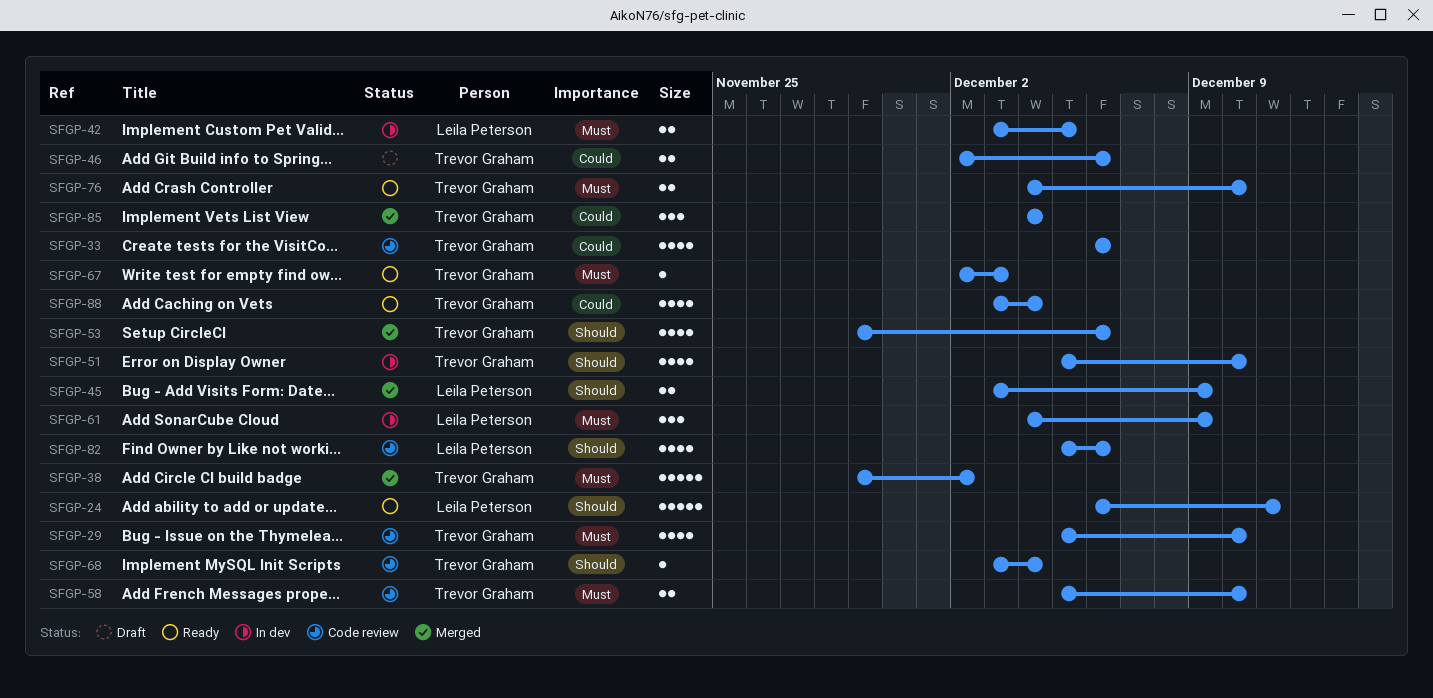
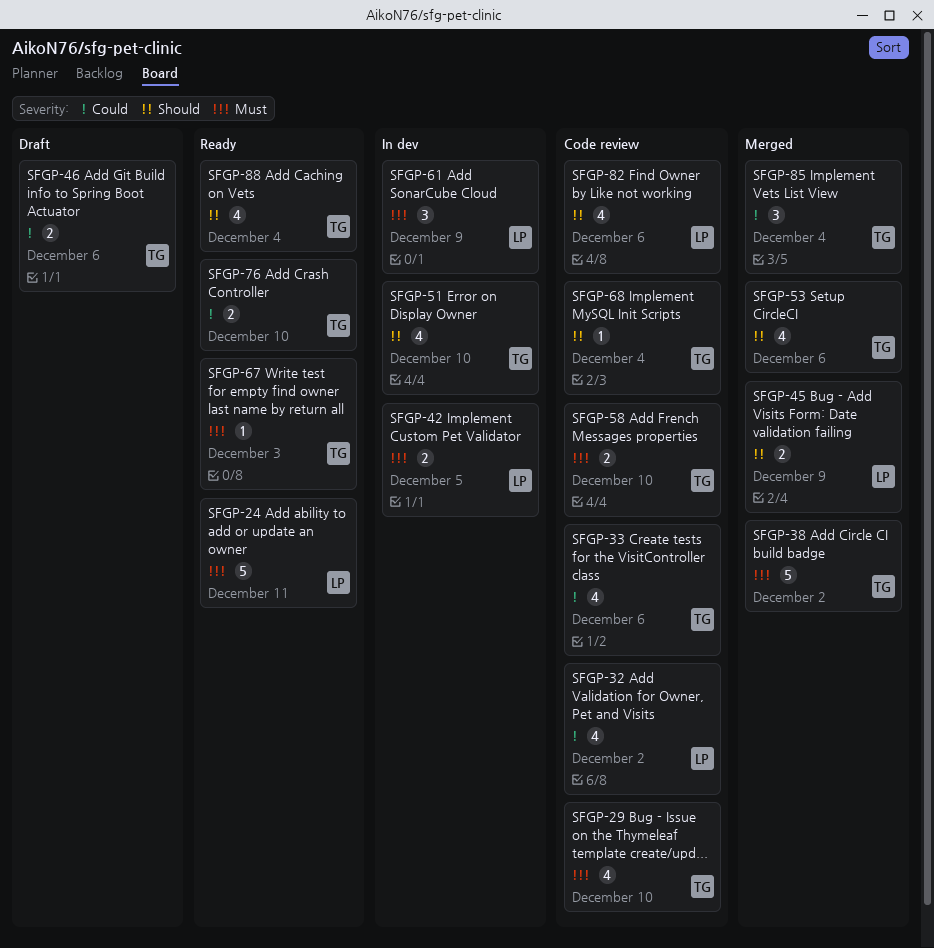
SFGP-24, priority: Should -> Must
SFGP-32: none -> present
SFGP-76, priority: Must -> Could
SFGP-88, priority: Could -> Should

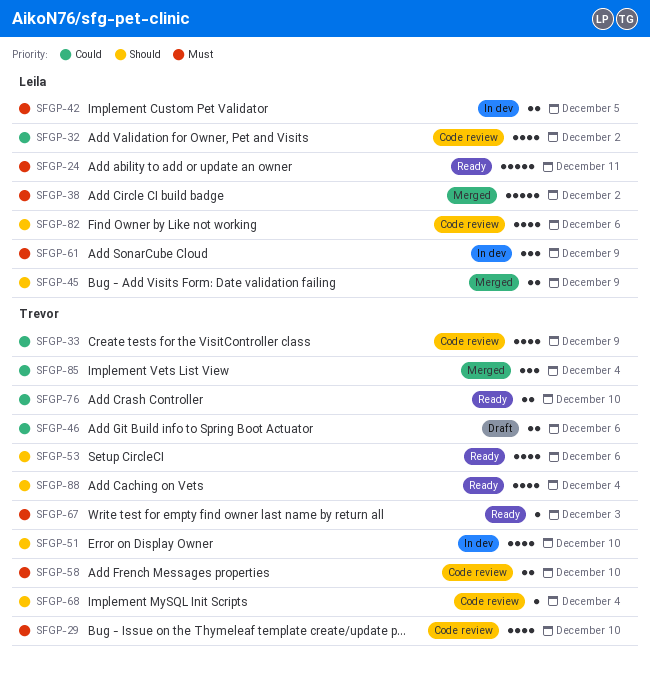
SFGP-33, due: Dec 6 -> Dec 9
SFGP-38, owner: Trevor -> Leila
SFGP-53, status: Merged -> Ready

